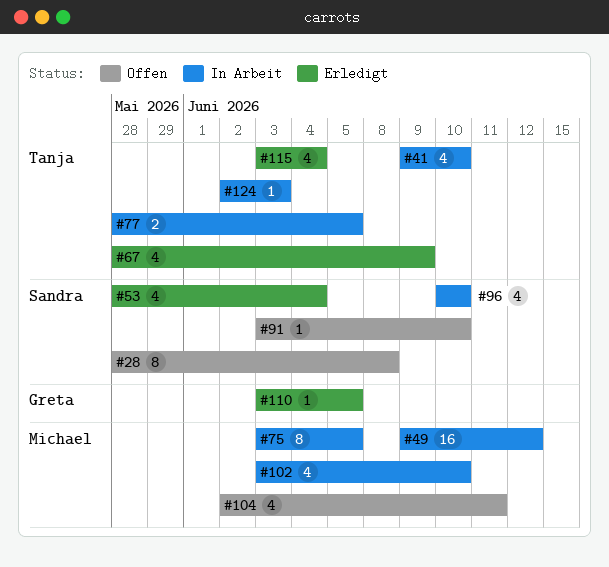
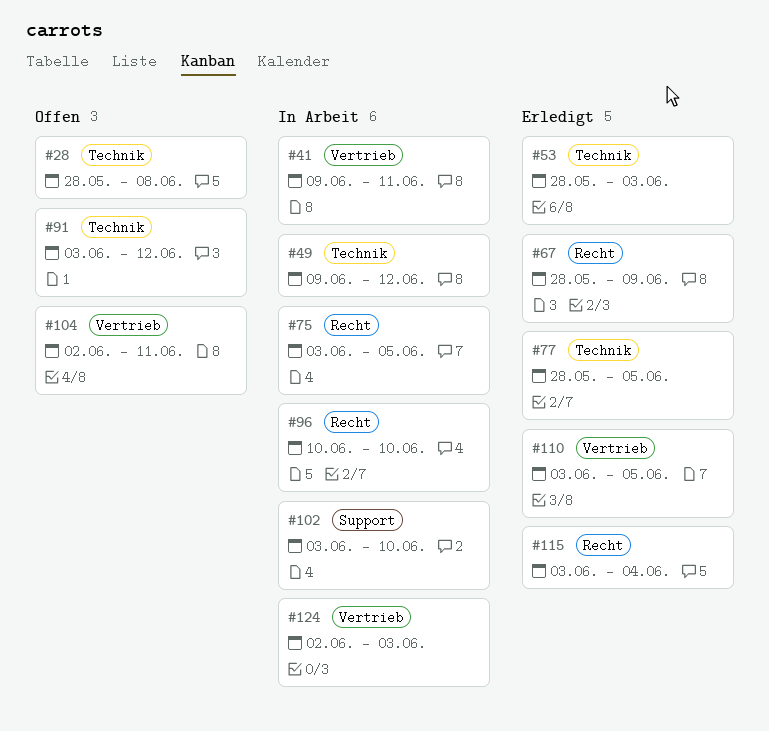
#41, due: Jun 10 -> Jun 11
#53, due: Jun 4 -> Jun 3
#77, status: In Arbeit -> Erledigt
#91, due: Jun 10 -> Jun 12

